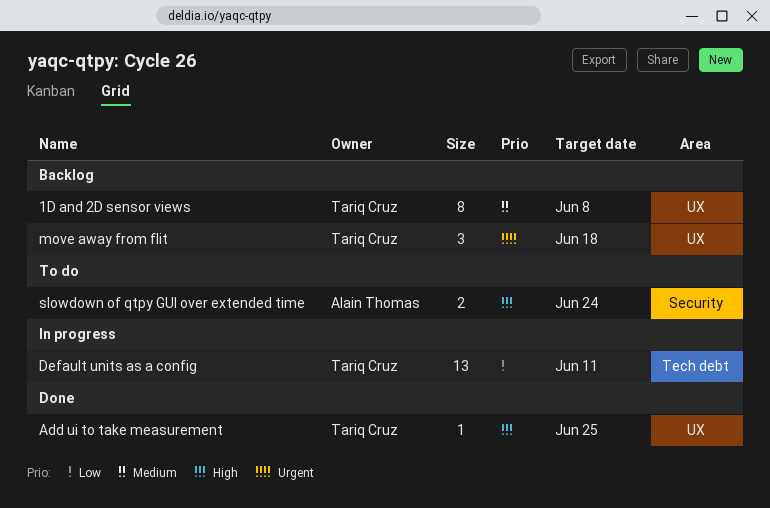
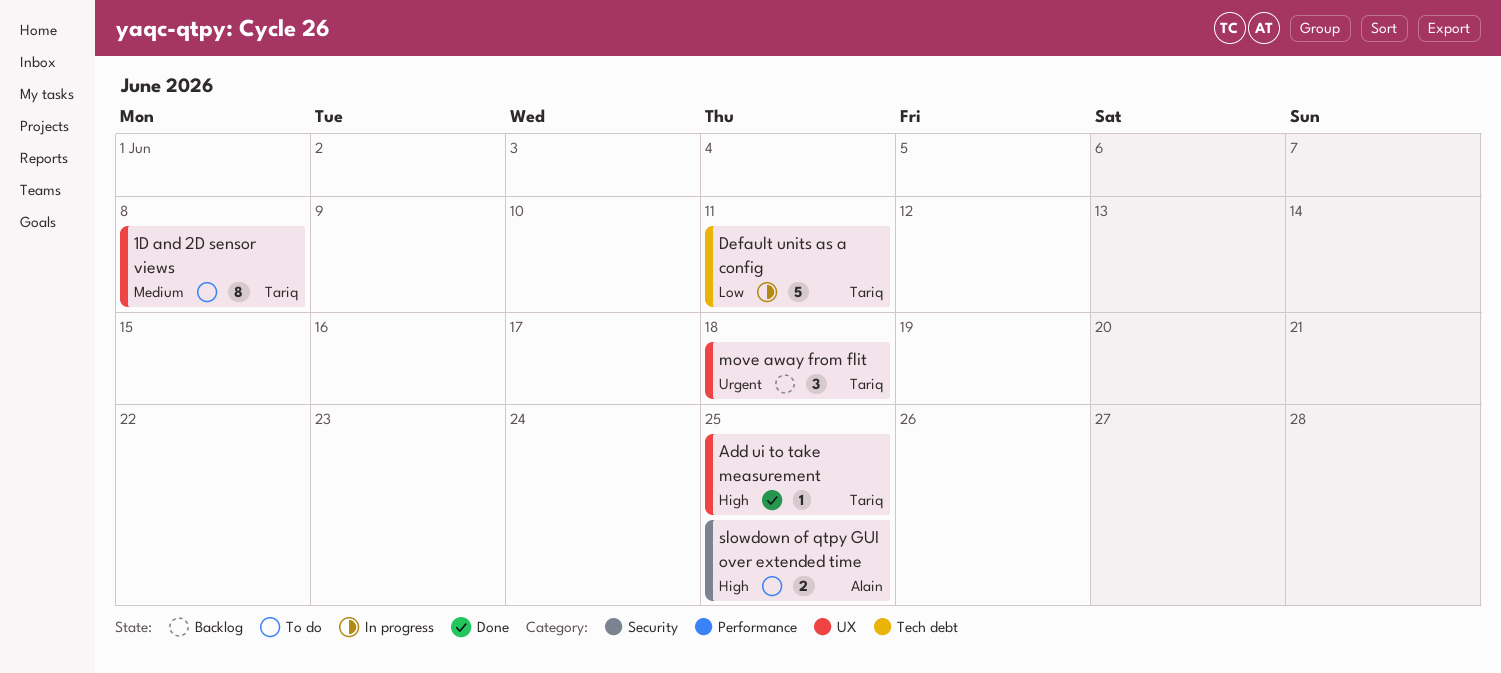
1D and 2D sensor views, status: Backlog -> To do
Default units as a config, estimate: 13 -> 5
slowdown of qtpy GUI over extended time, due: Jun 24 -> Jun 25

